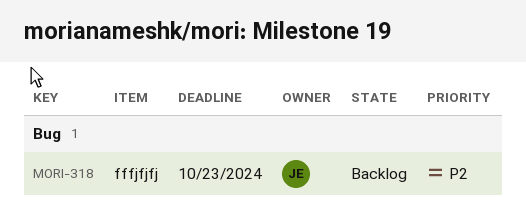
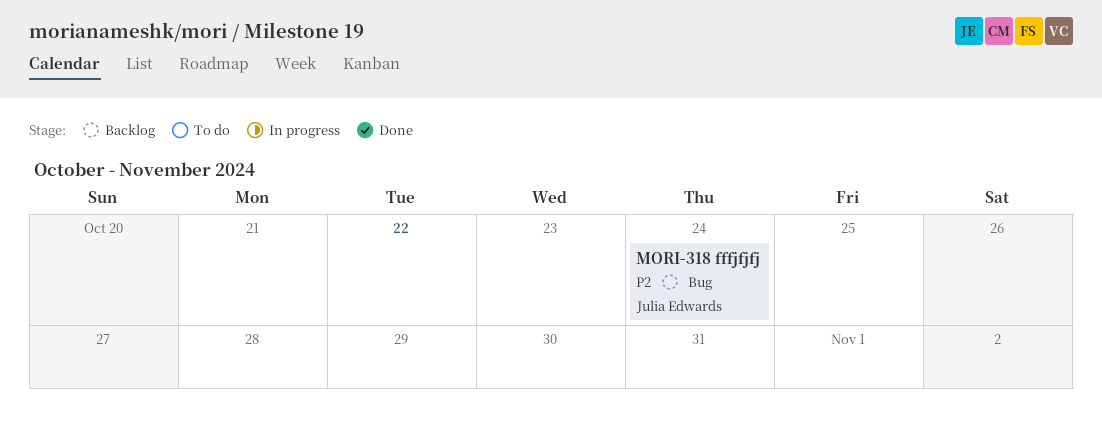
MORI-318, due: Oct 23 -> Oct 24

